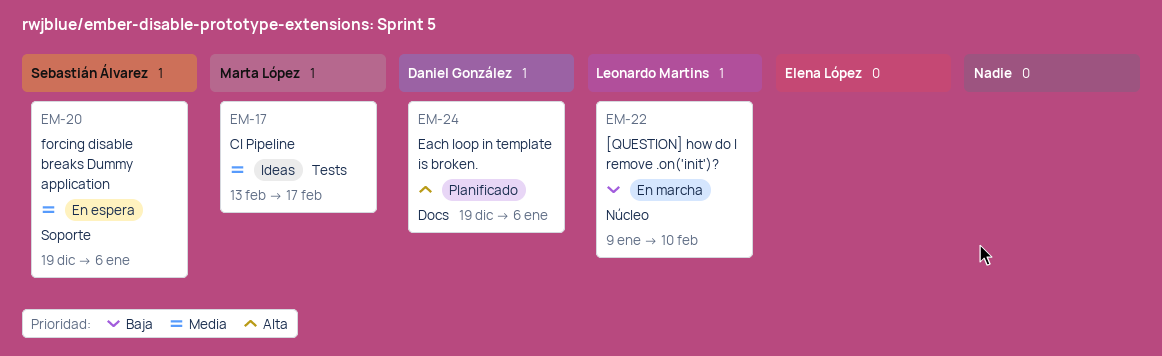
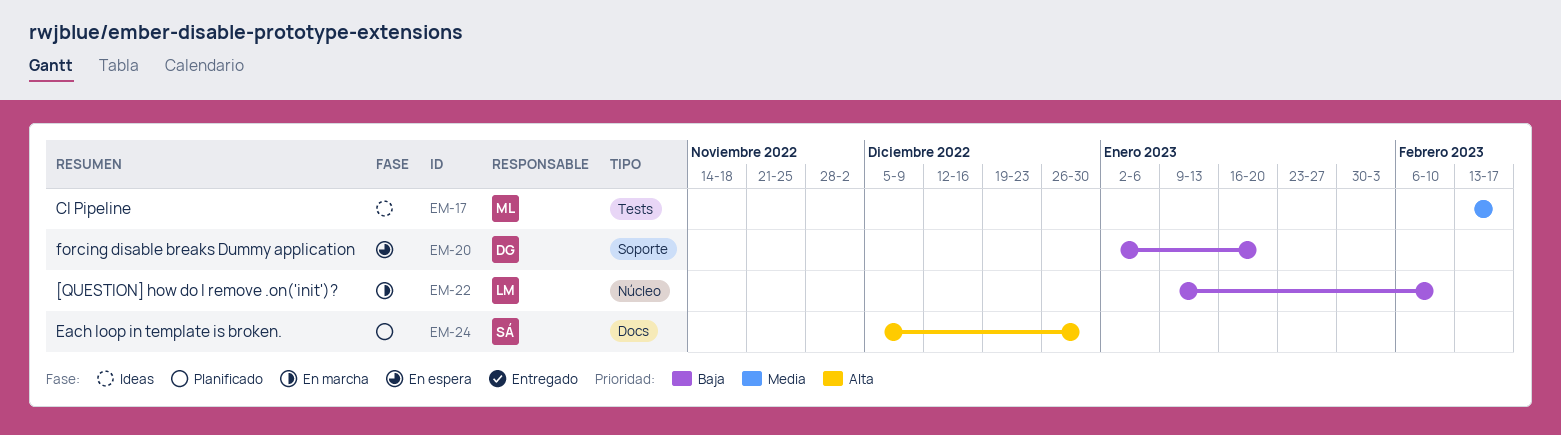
EM-20, owner: Sebastián Álvarez -> Daniel González
EM-20, priority: Media -> Baja
EM-20, start: Dec 19 -> Jan 2
EM-20, due: Jan 6 -> Jan 20
EM-24, owner: Daniel González -> Sebastián Álvarez
EM-24, start: Dec 19 -> Dec 5
EM-24, due: Jan 6 -> Dec 30

